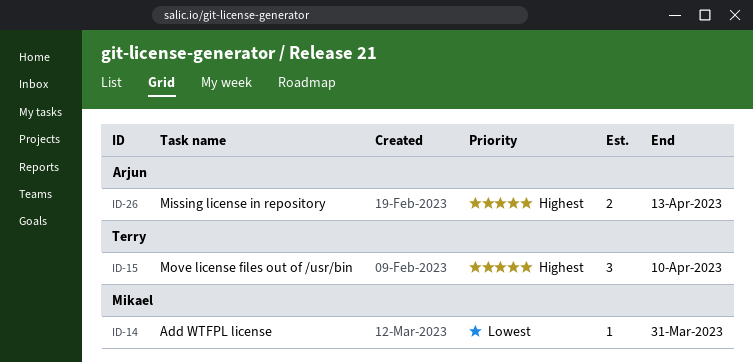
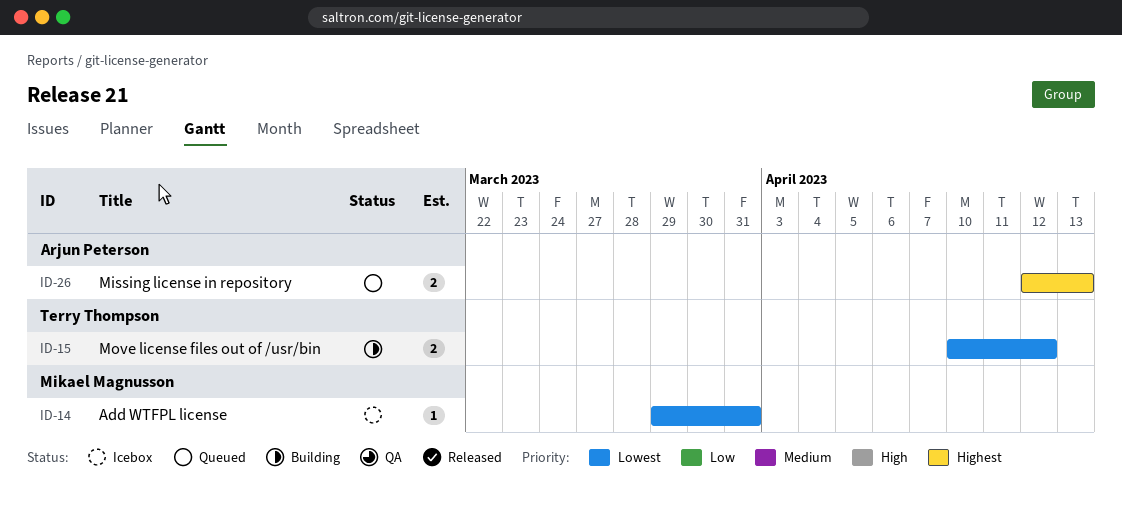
ID-15, priority: Highest -> Lowest
ID-15, estimate: 3 -> 2
ID-15, due: Apr 10 -> Apr 12

